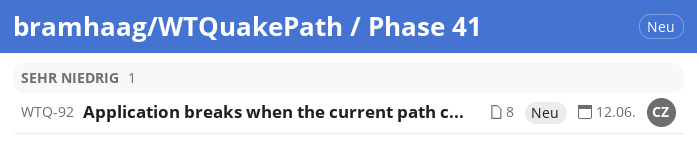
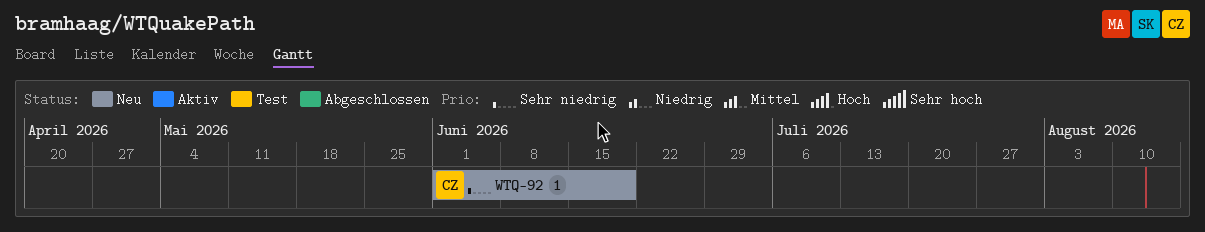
WTQ-92, due: Jun 12 -> Jun 19

